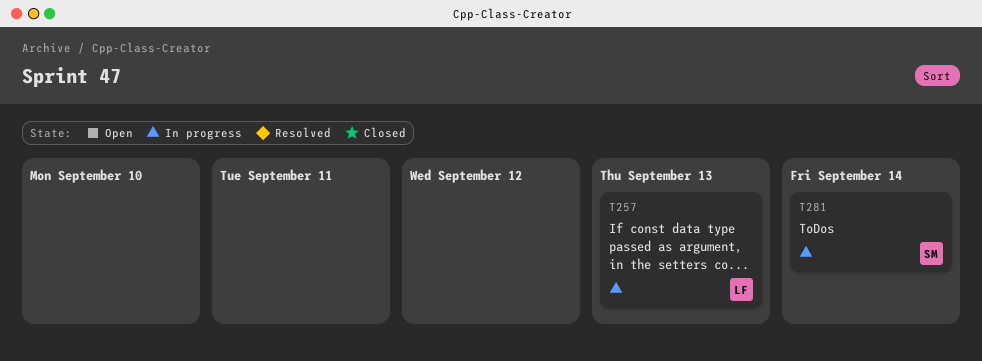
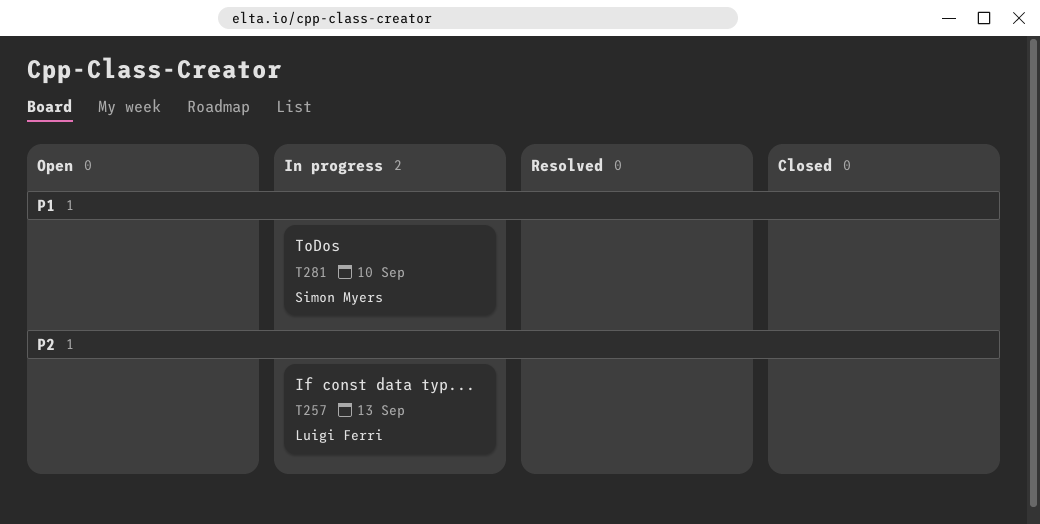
T281, due: Sep 14 -> Sep 10

